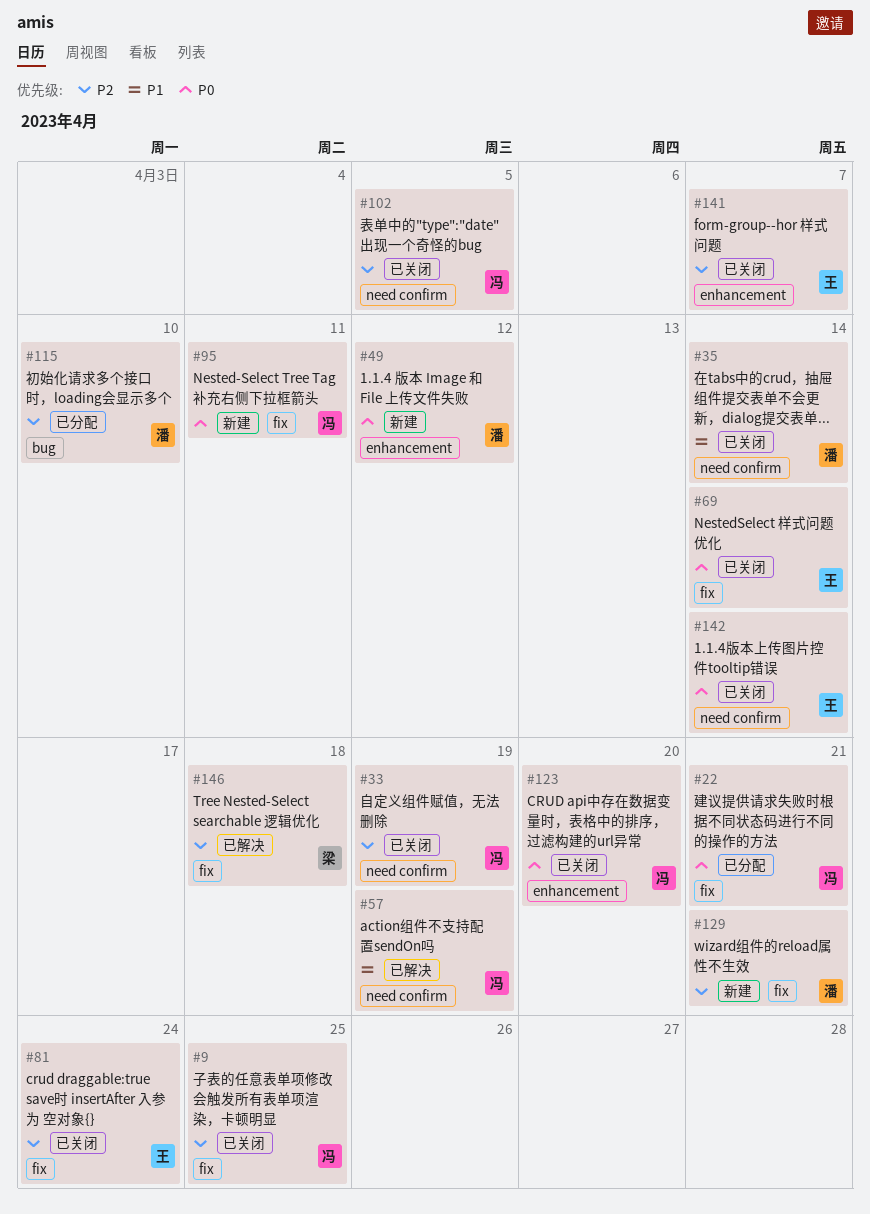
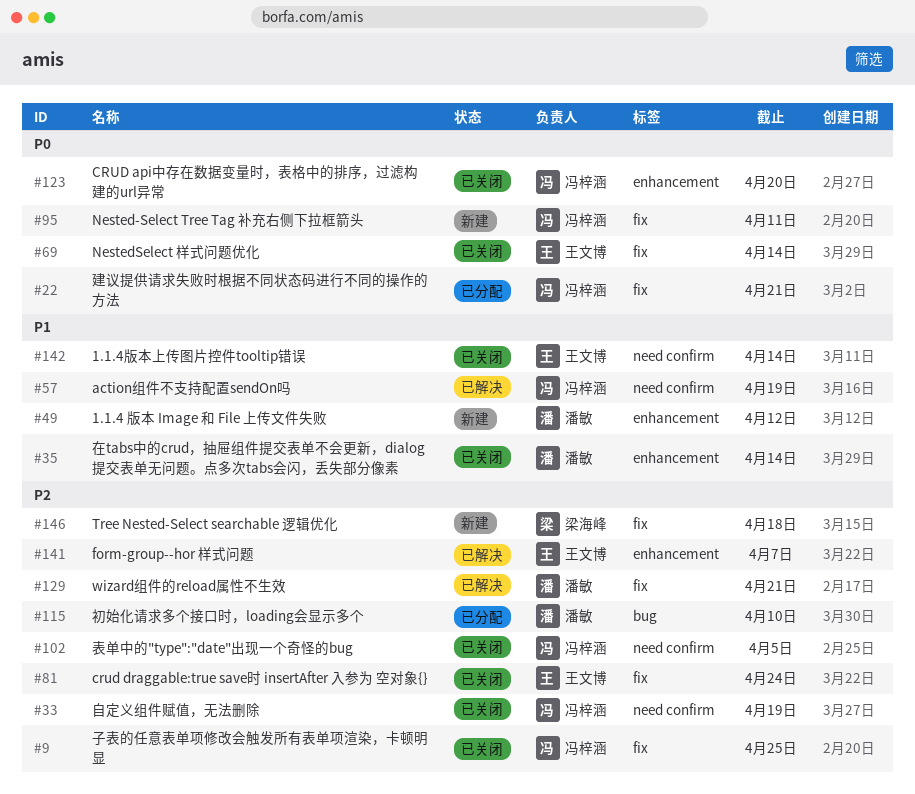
#35, label: need confirm -> enhancement
#49, priority: P0 -> P1
#129, status: 新建 -> 已解决
#141, status: 已关闭 -> 已解决
#142, priority: P0 -> P1
#146, status: 已解决 -> 新建

